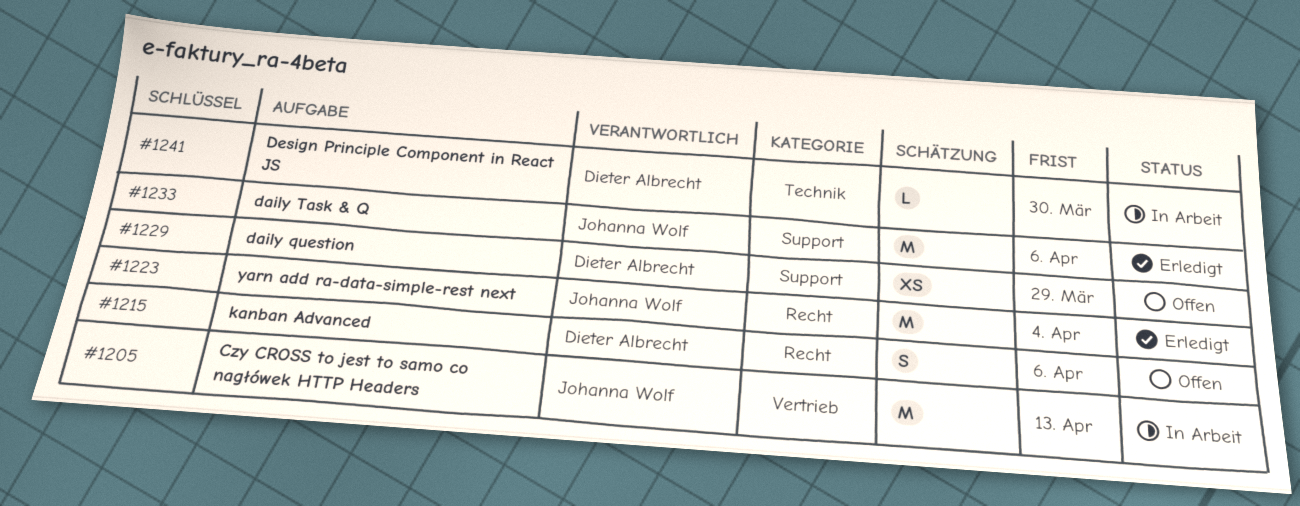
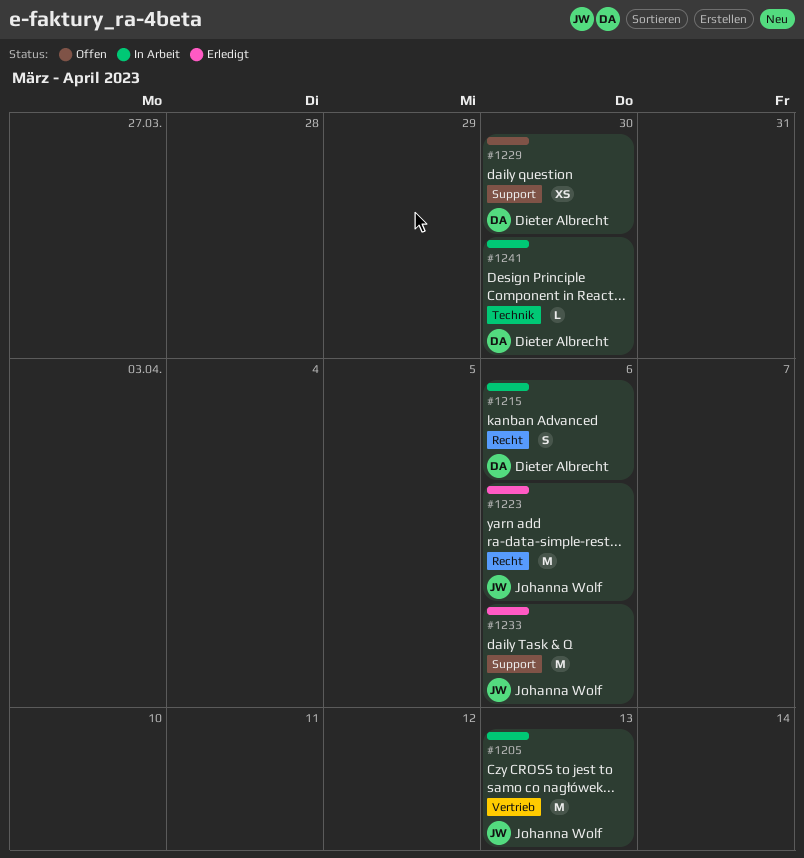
#1215, status: Offen -> In Arbeit
#1223, due: Apr 4 -> Apr 6
#1229, due: Mar 29 -> Mar 30

